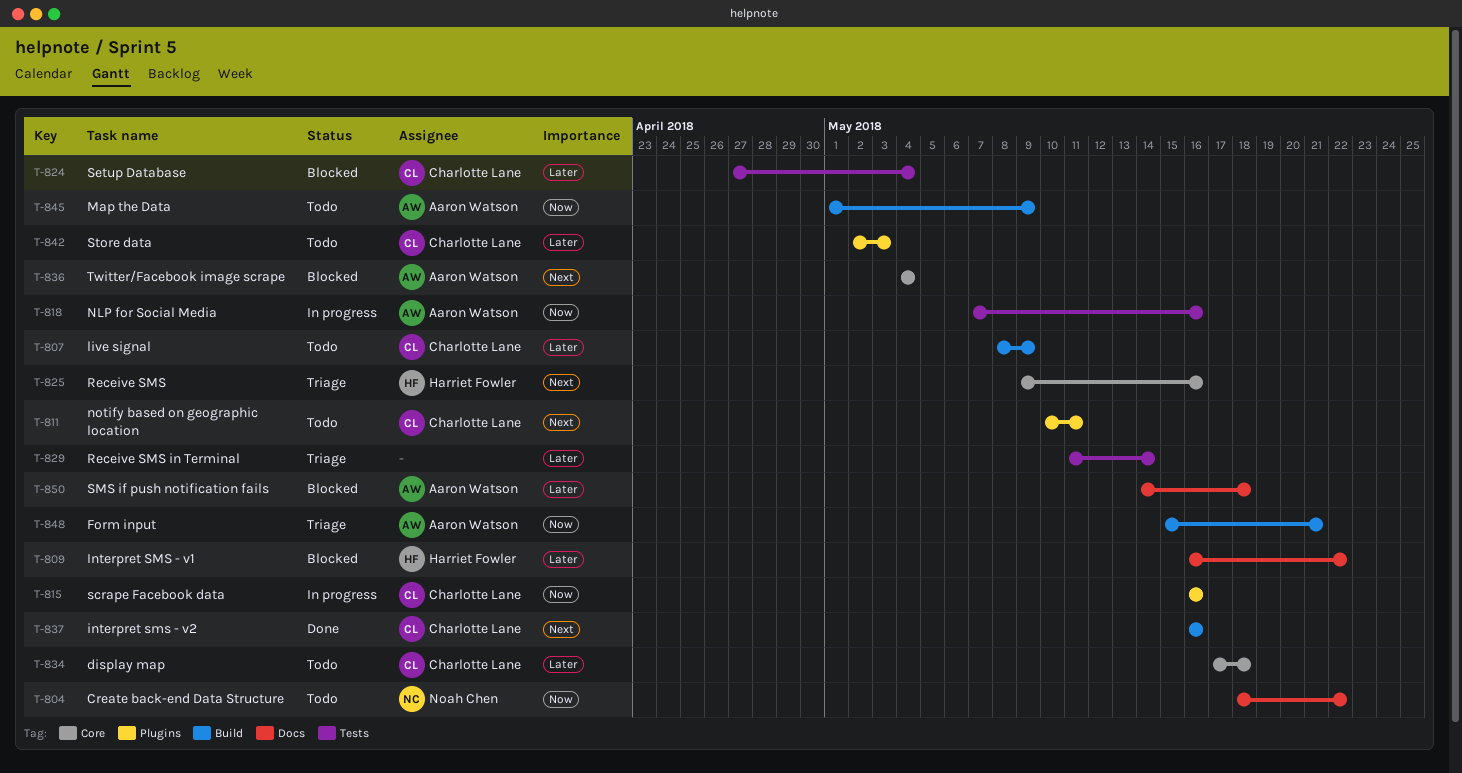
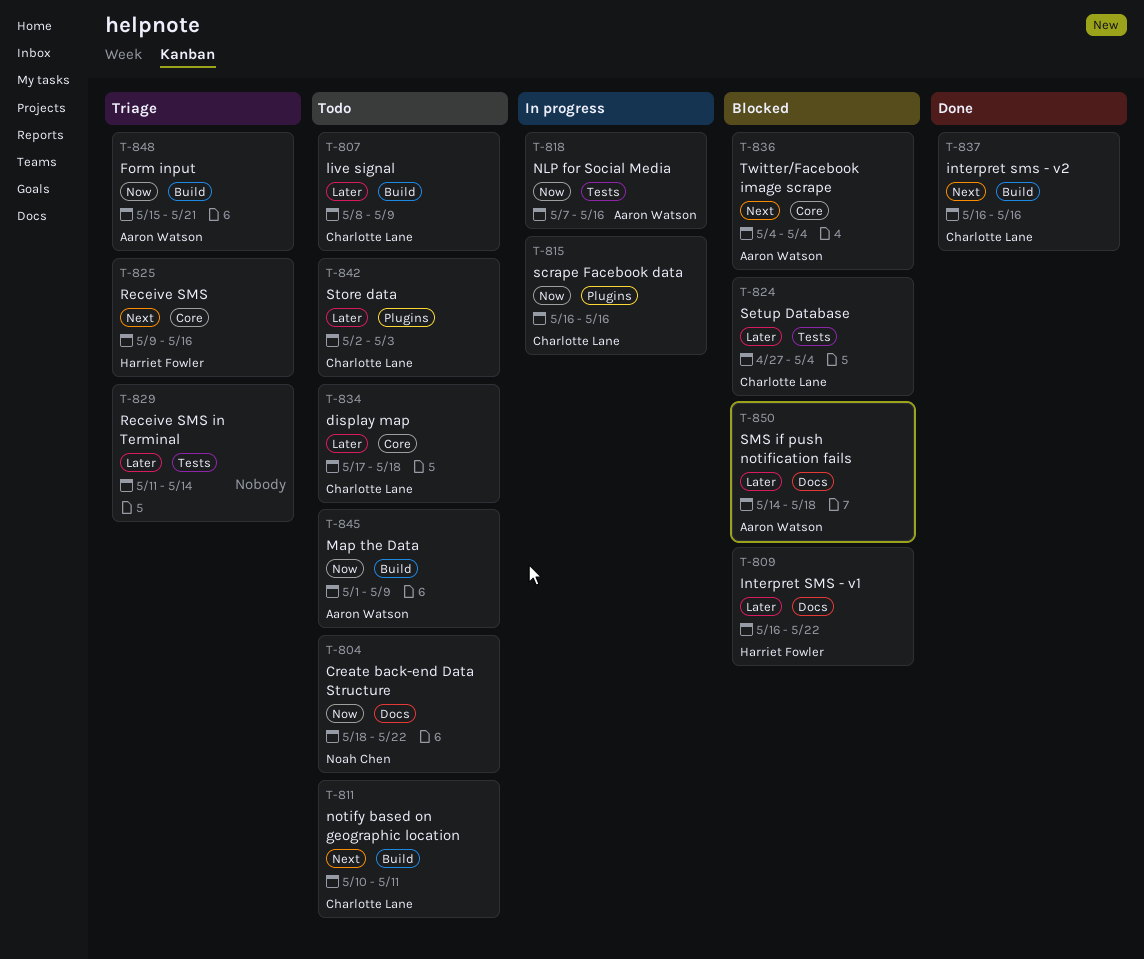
T-811, label: Plugins -> Build

